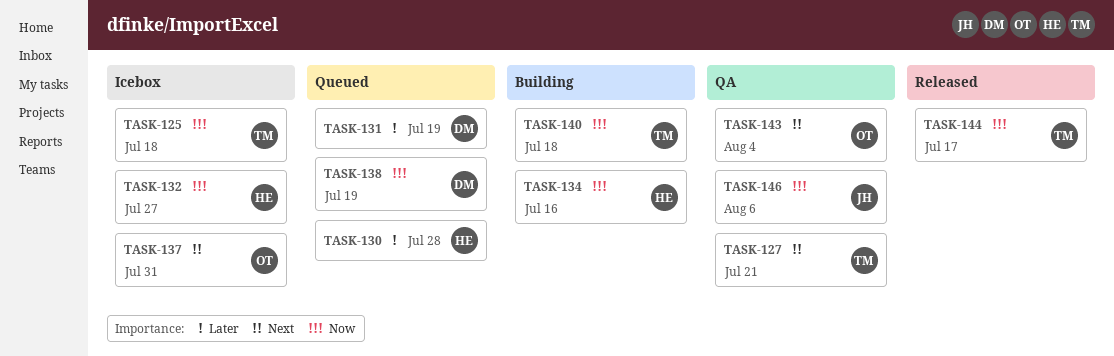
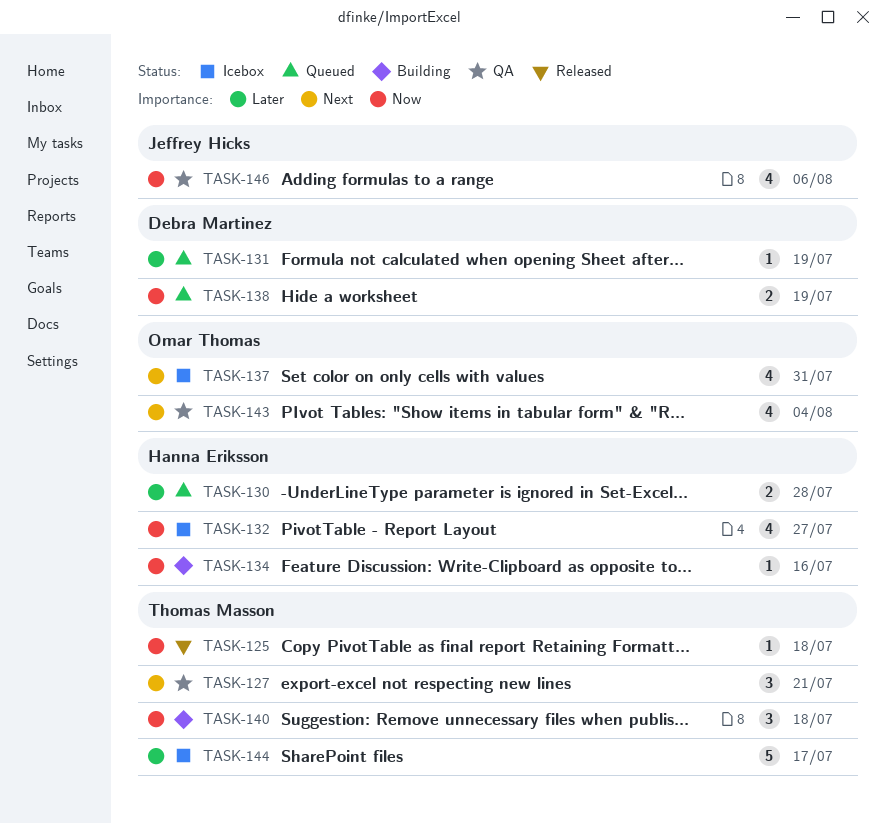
TASK-125, status: Icebox -> Released
TASK-144, status: Released -> Icebox
TASK-144, priority: Now -> Later

